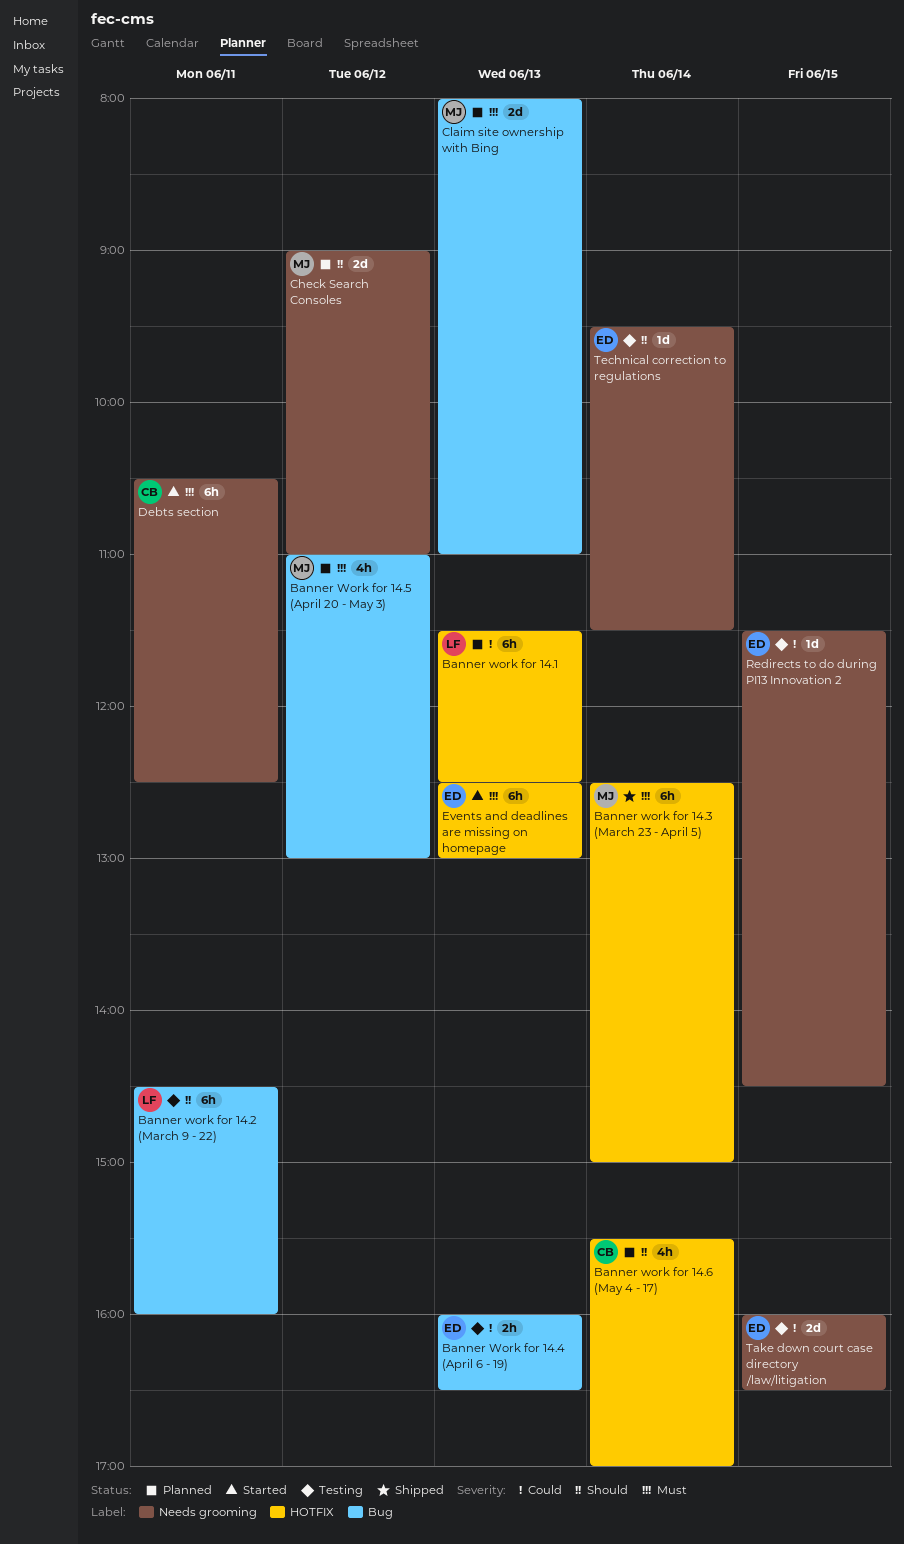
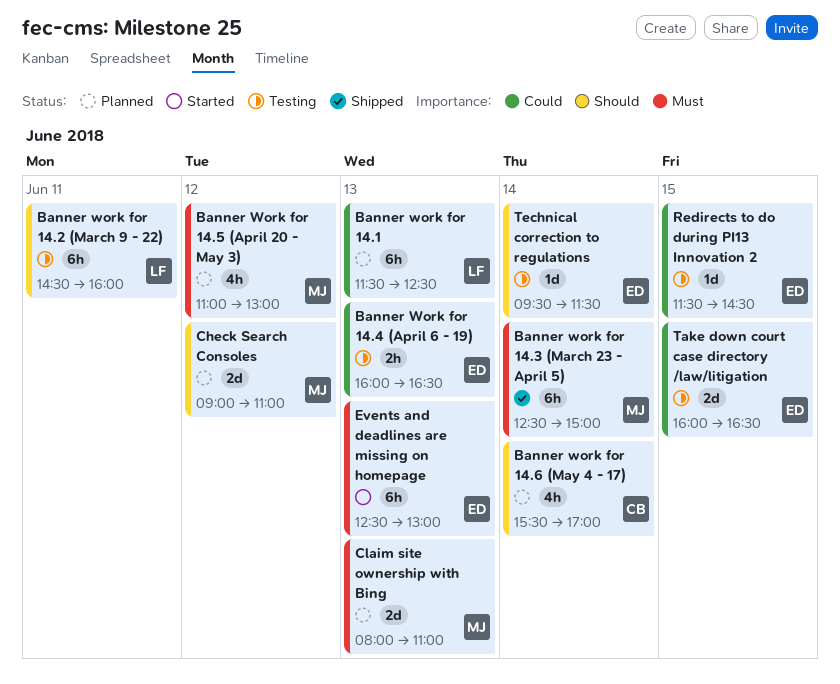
Debts section: present -> none

